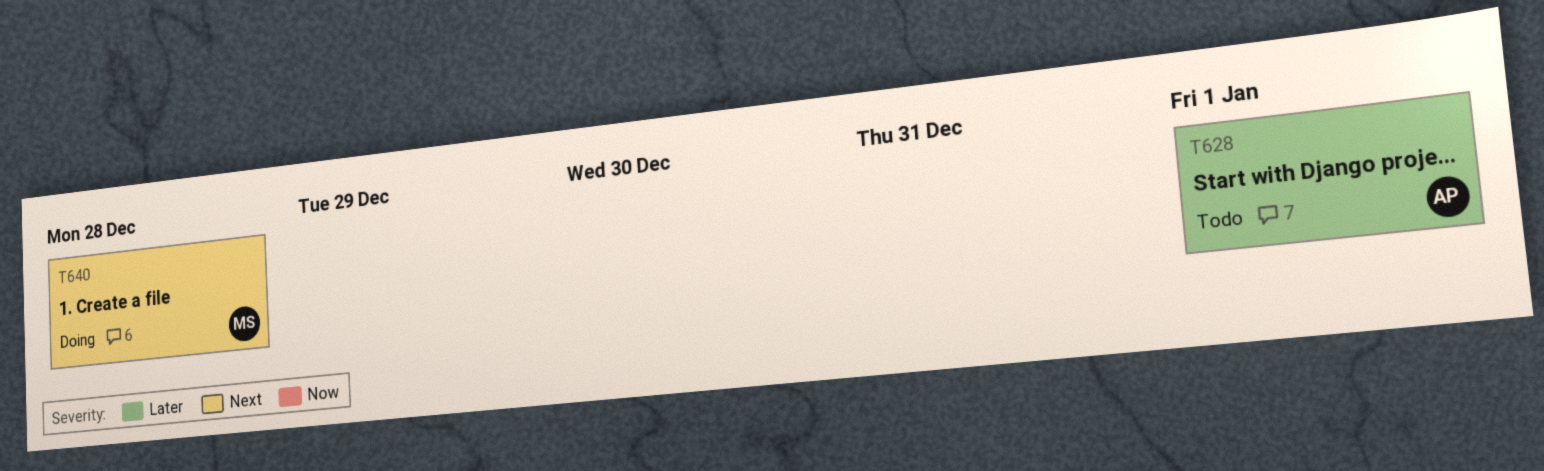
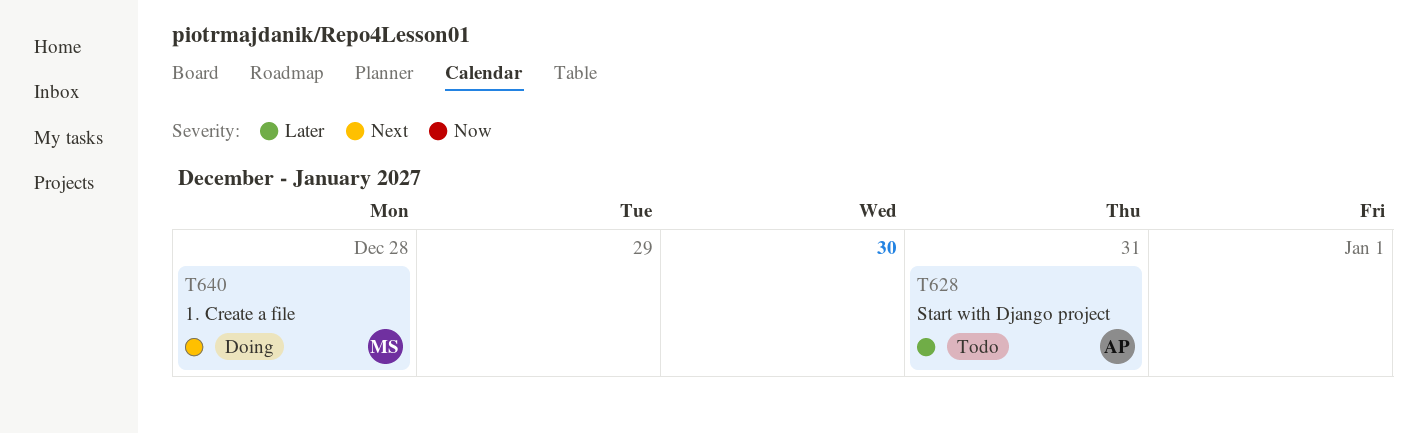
T628, due: Jan 1 -> Dec 31

